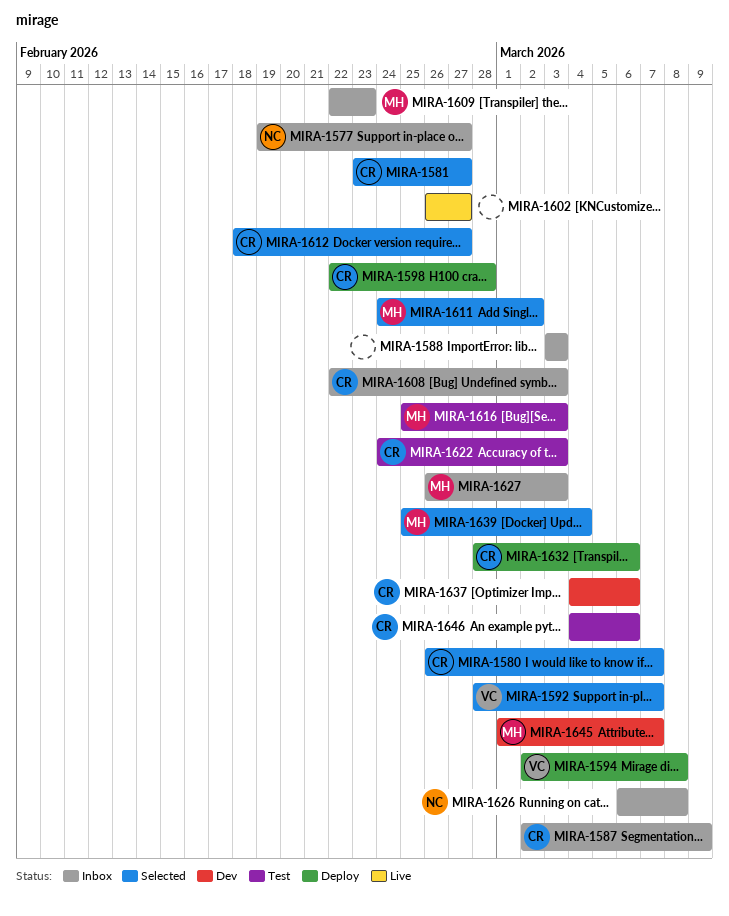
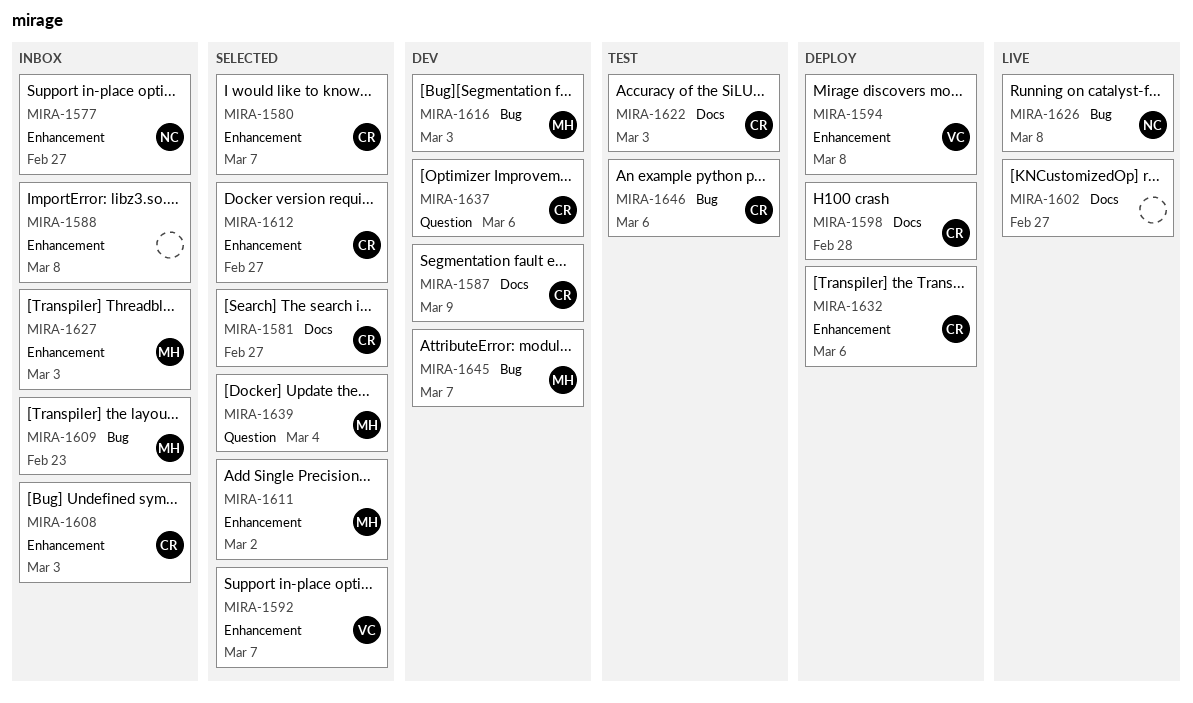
MIRA-1587, status: Inbox -> Dev
MIRA-1588, due: Mar 3 -> Mar 8
MIRA-1616, status: Test -> Dev
MIRA-1626, status: Inbox -> Live

